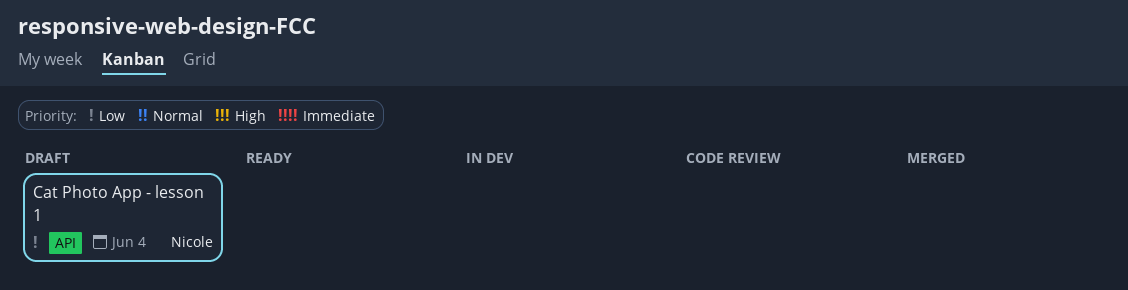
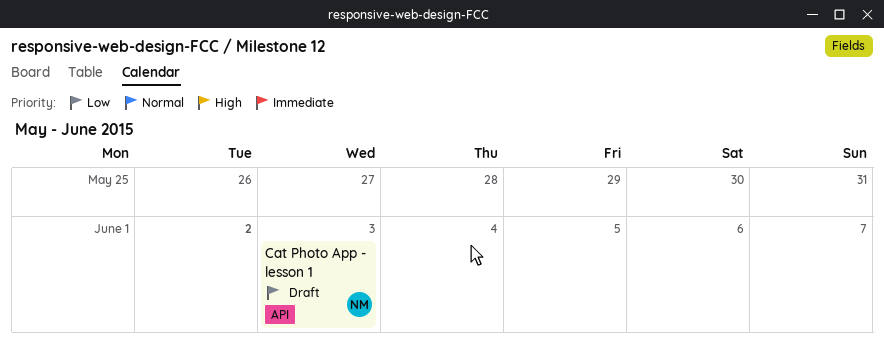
Cat Photo App - lesson 1, due: Jun 4 -> Jun 3

